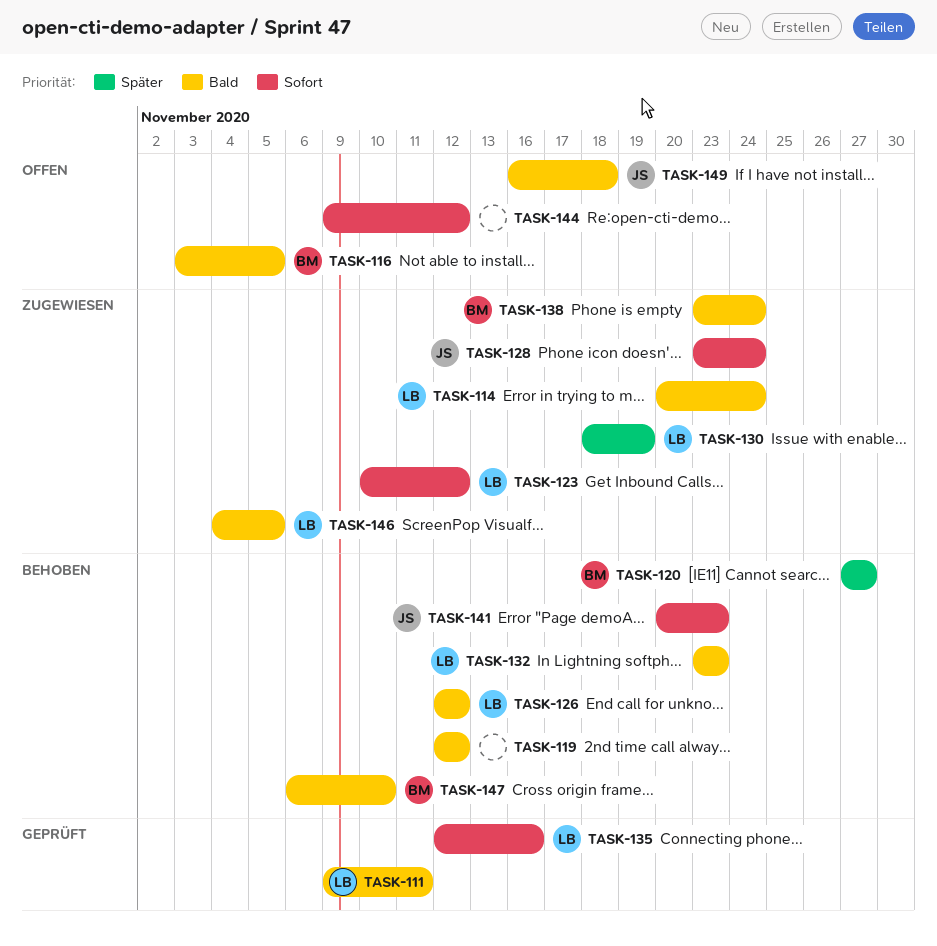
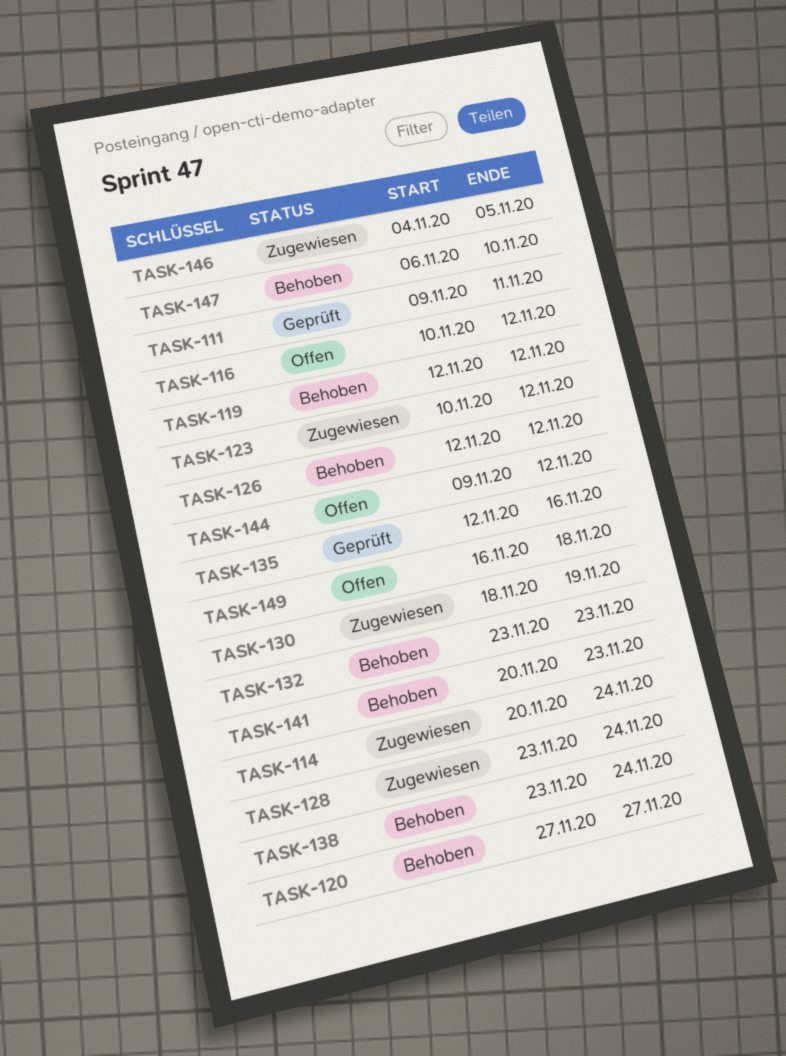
TASK-116, start: Nov 3 -> Nov 10
TASK-116, due: Nov 5 -> Nov 12
TASK-138, status: Zugewiesen -> Behoben

